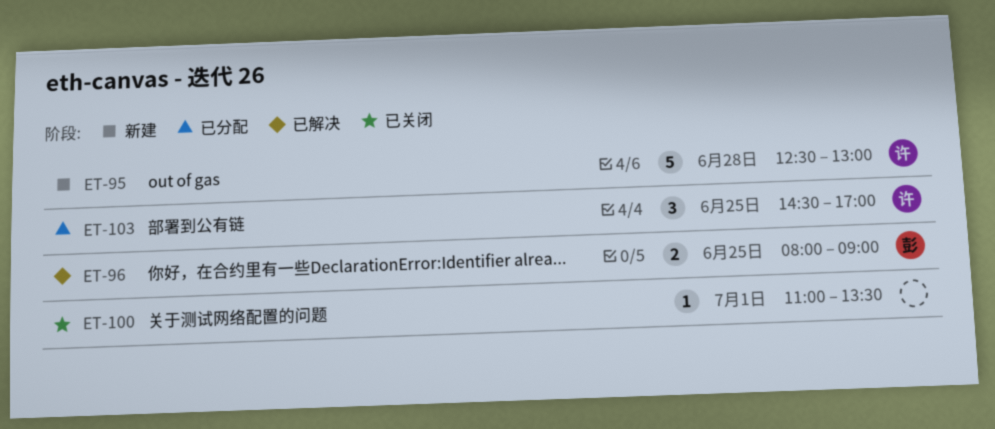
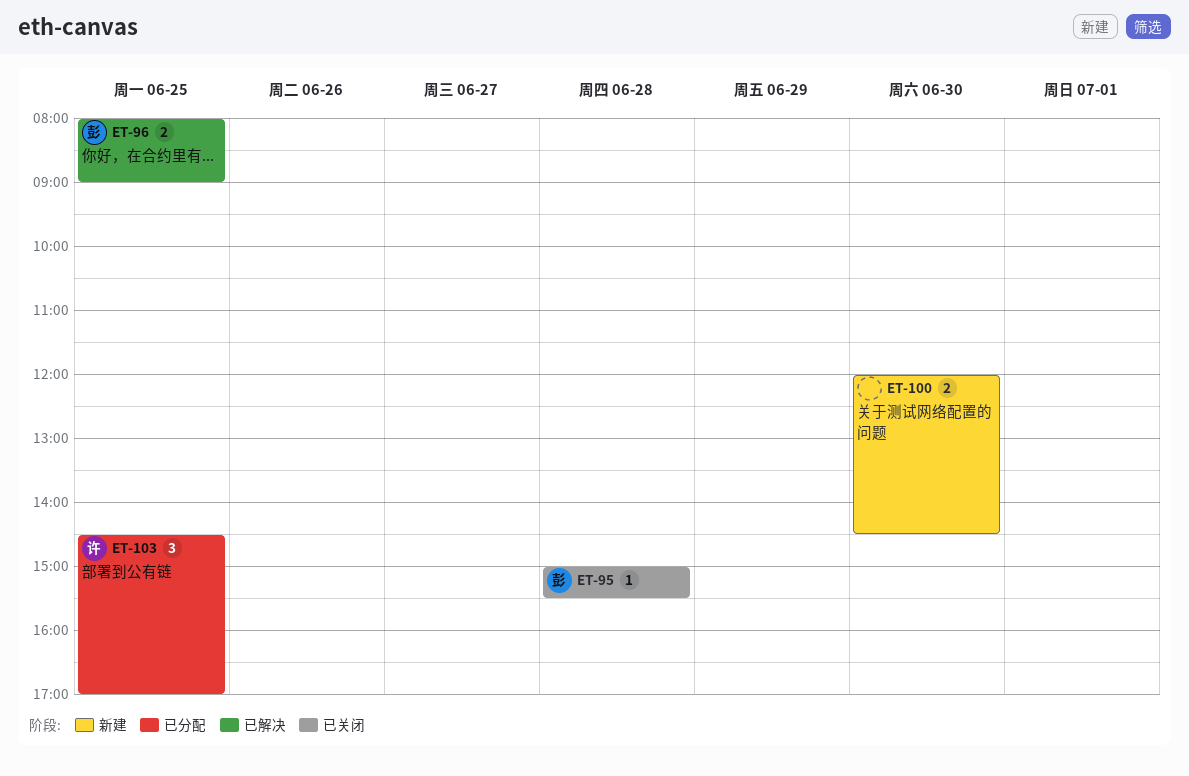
ET-95, status: 新建 -> 已关闭
ET-95, owner: 许 -> 彭
ET-95, estimate: 5 -> 1
ET-95, begins: 12:30 -> 15:00
ET-95, ends: 13:00 -> 15:30
ET-100, status: 已关闭 -> 新建
ET-100, estimate: 1 -> 2
ET-100, day: Jul 1 -> Jun 30
ET-100, begins: 11:00 -> 12:00
ET-100, ends: 13:30 -> 14:30

